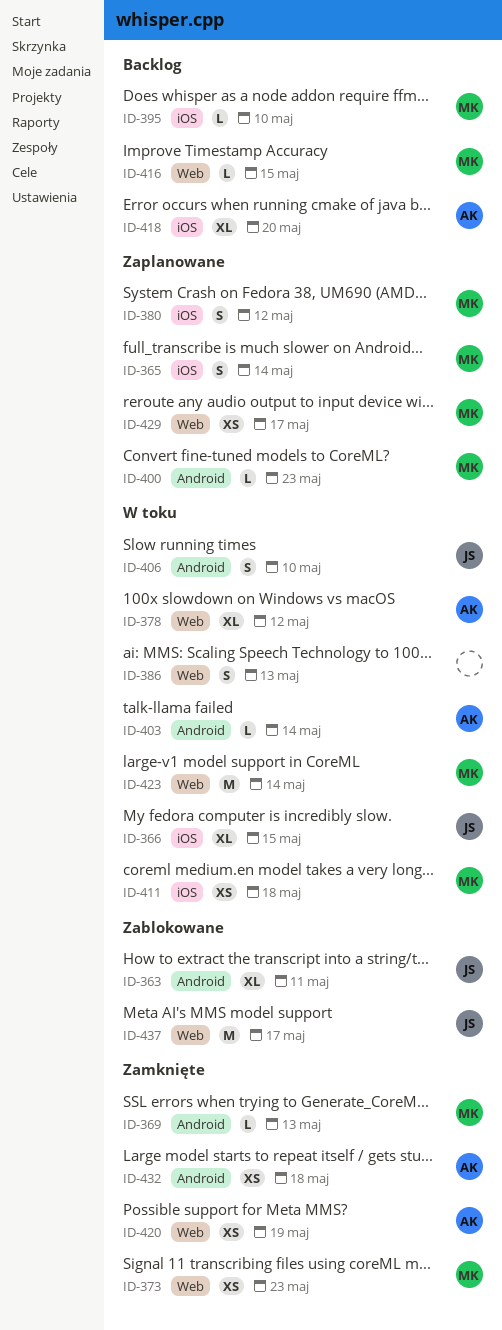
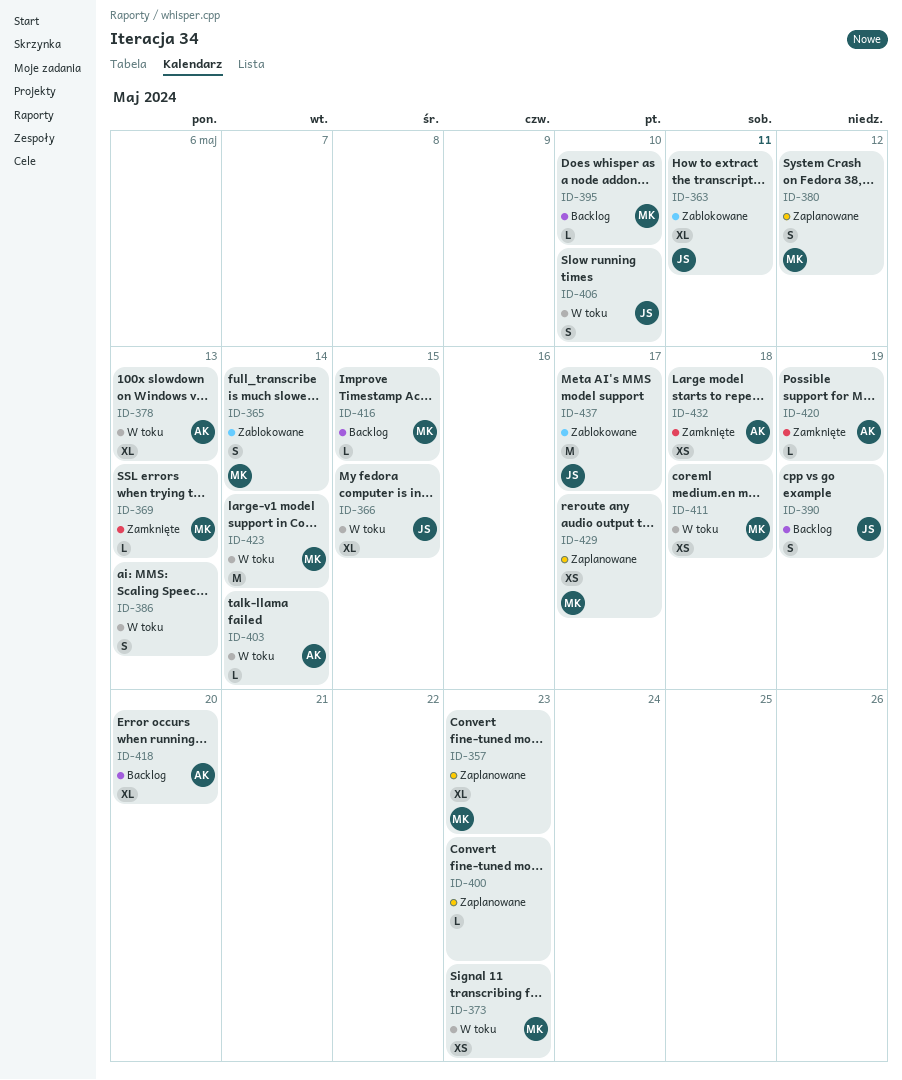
ID-357: none -> present
ID-365, status: Zaplanowane -> Zablokowane
ID-373, status: Zamknięte -> W toku
ID-378, due: May 12 -> May 13
ID-390: none -> present
ID-400, owner: MK -> none
ID-420, estimate: XS -> L

